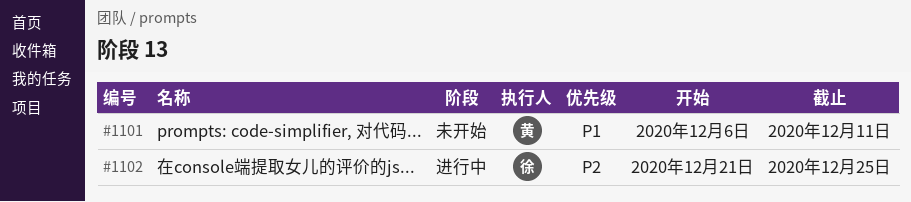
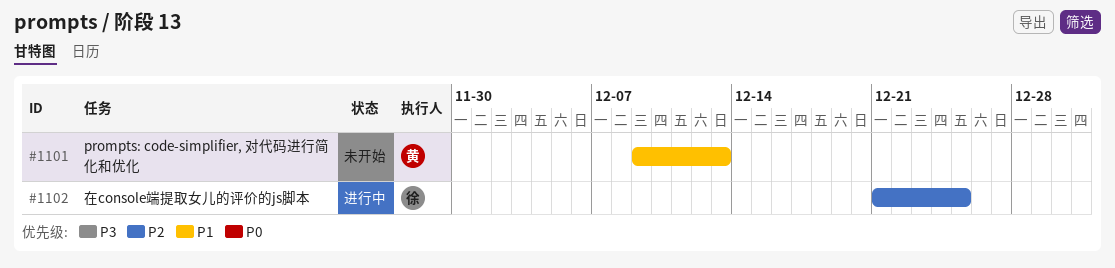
#1101, start: Dec 6 -> Dec 9
#1101, due: Dec 11 -> Dec 13

